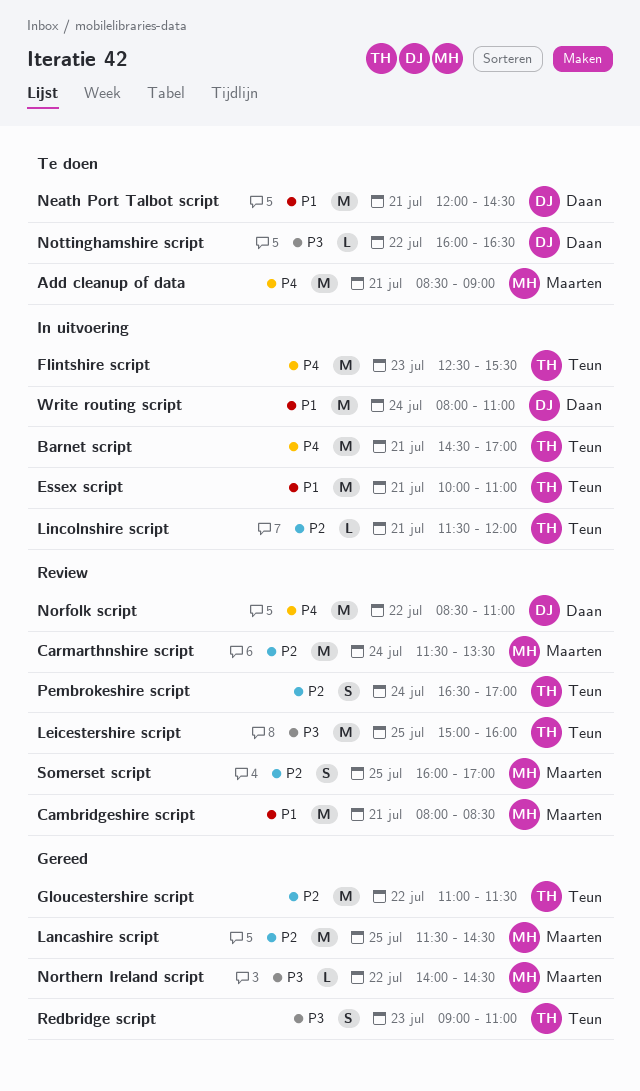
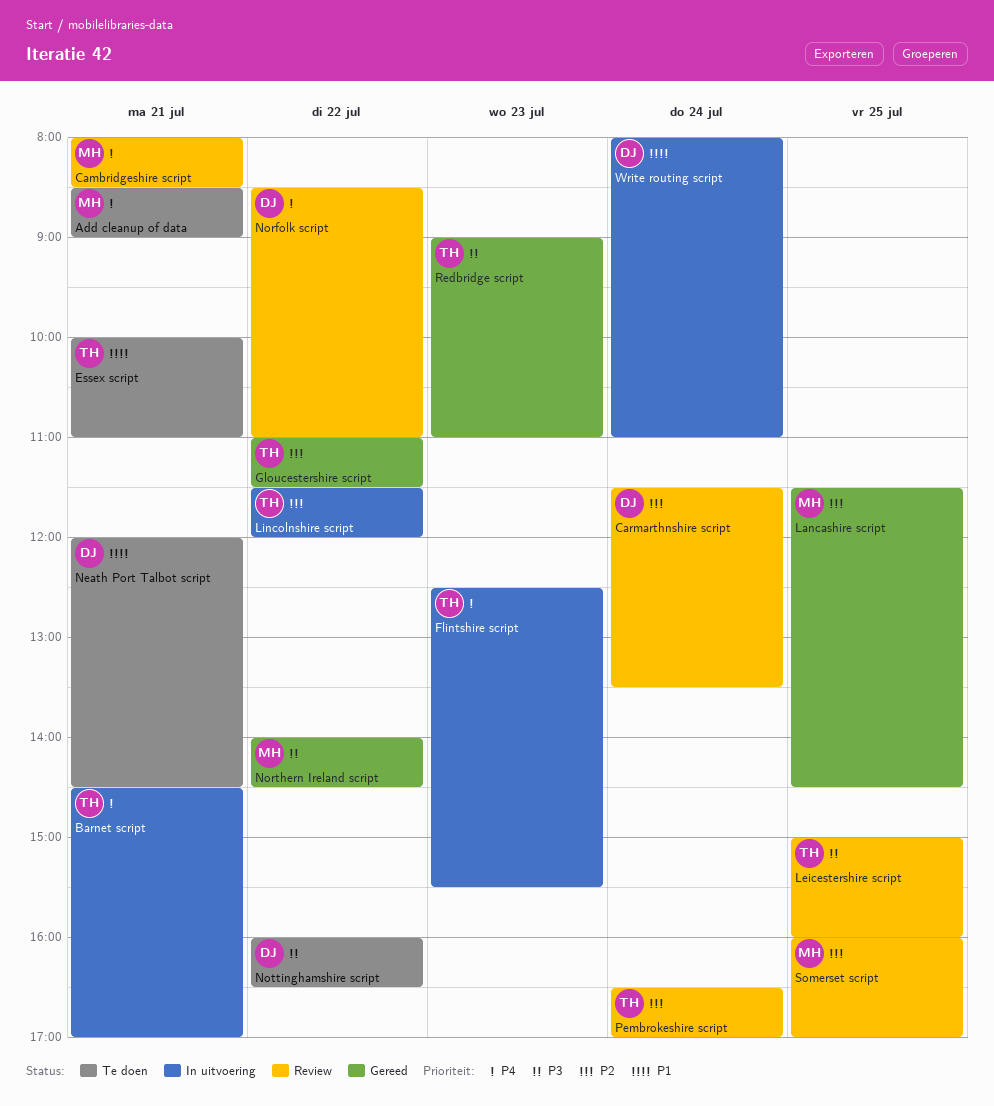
Cambridgeshire script, priority: P1 -> P4
Carmarthnshire script, owner: Maarten -> Daan
Essex script, status: In uitvoering -> Te doen
Lincolnshire script, day: Jul 21 -> Jul 22

